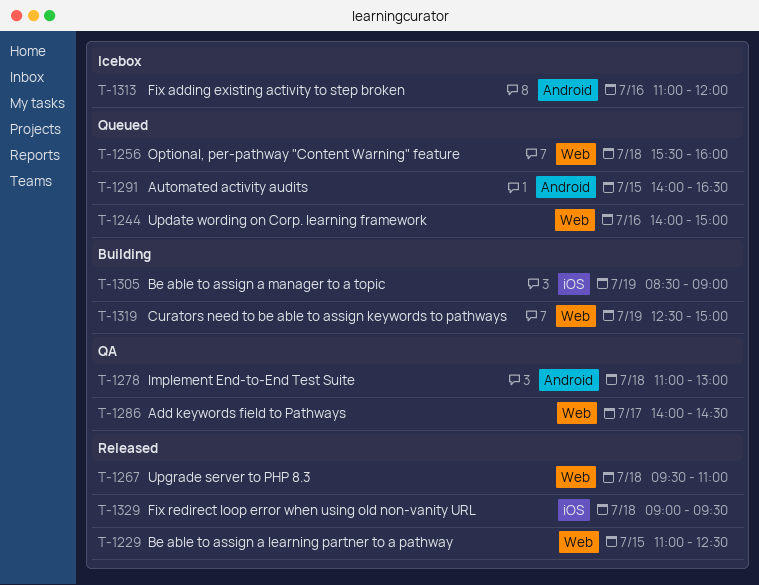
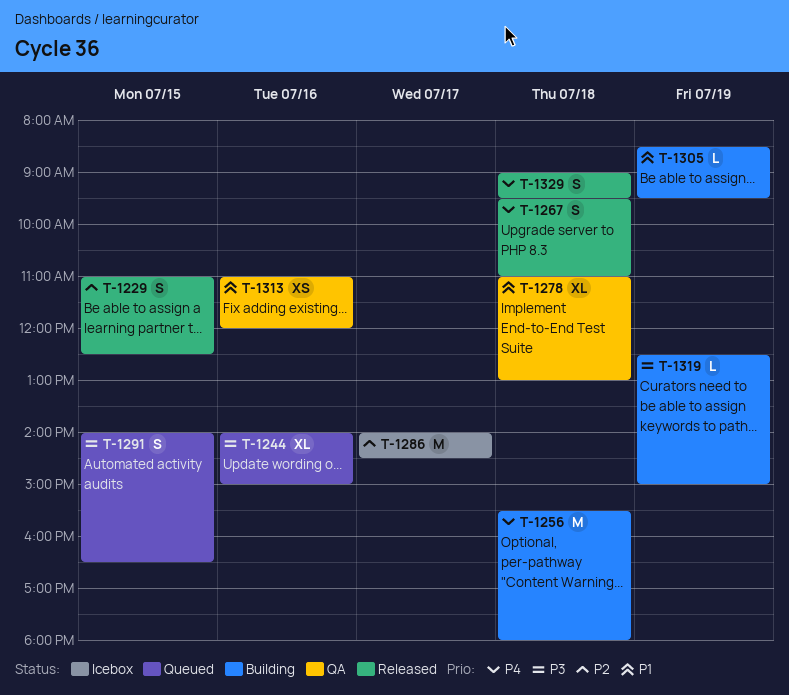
T-1256, status: Queued -> Building
T-1256, ends: 16:00 -> 18:00
T-1286, status: QA -> Icebox
T-1305, ends: 09:00 -> 09:30
T-1313, status: Icebox -> QA

